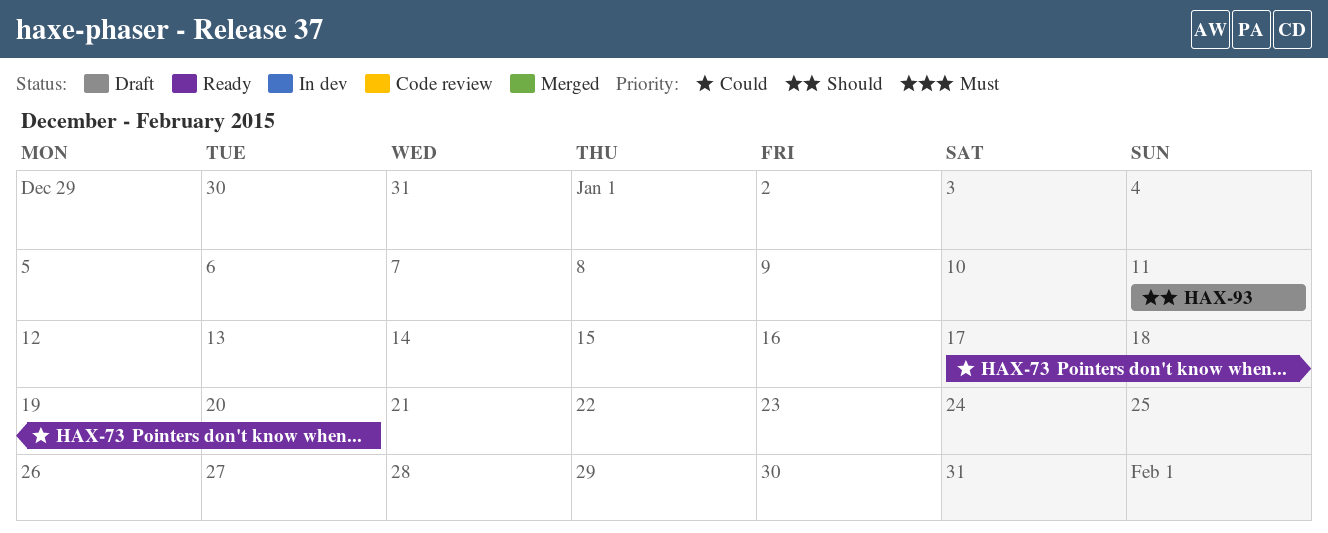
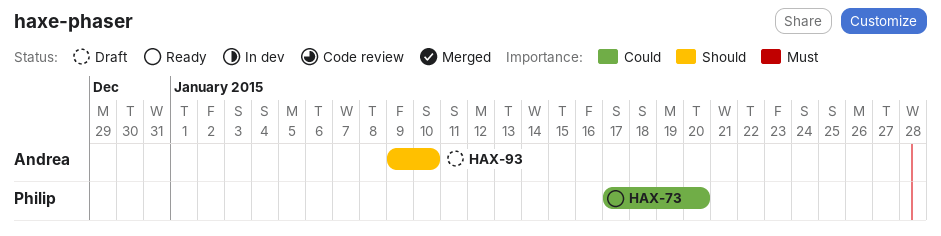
HAX-93, start: Jan 11 -> Jan 9
HAX-93, due: Jan 11 -> Jan 10

